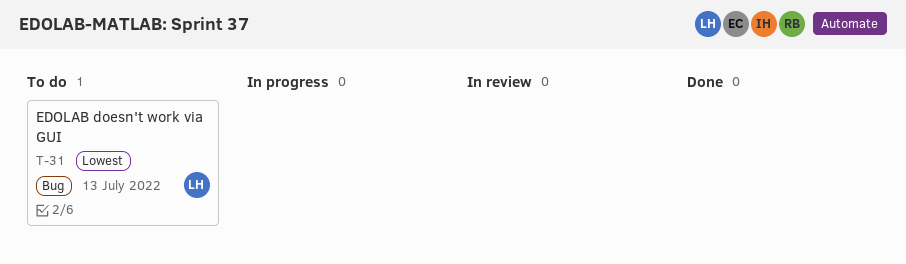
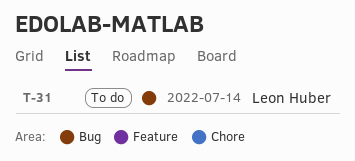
T-31, due: Jul 13 -> Jul 14

